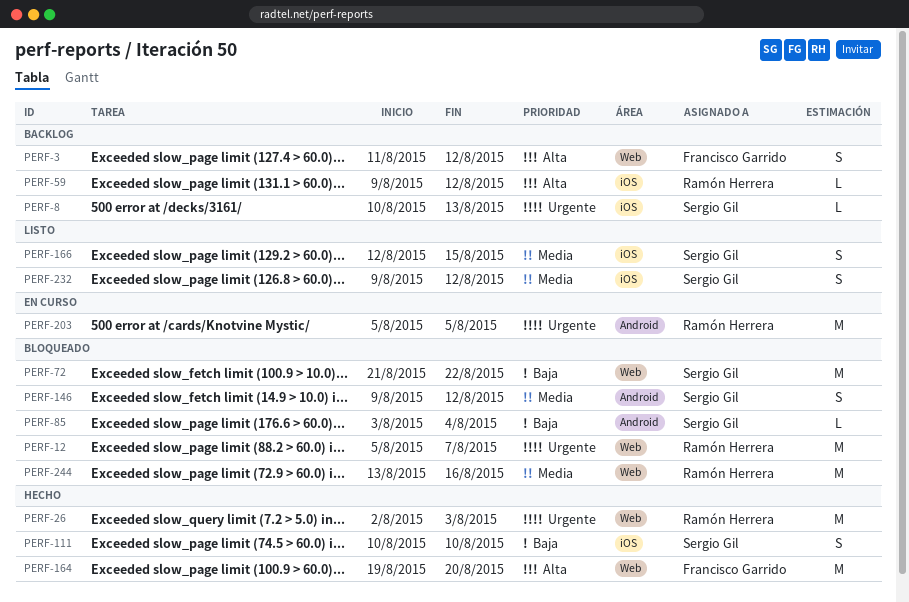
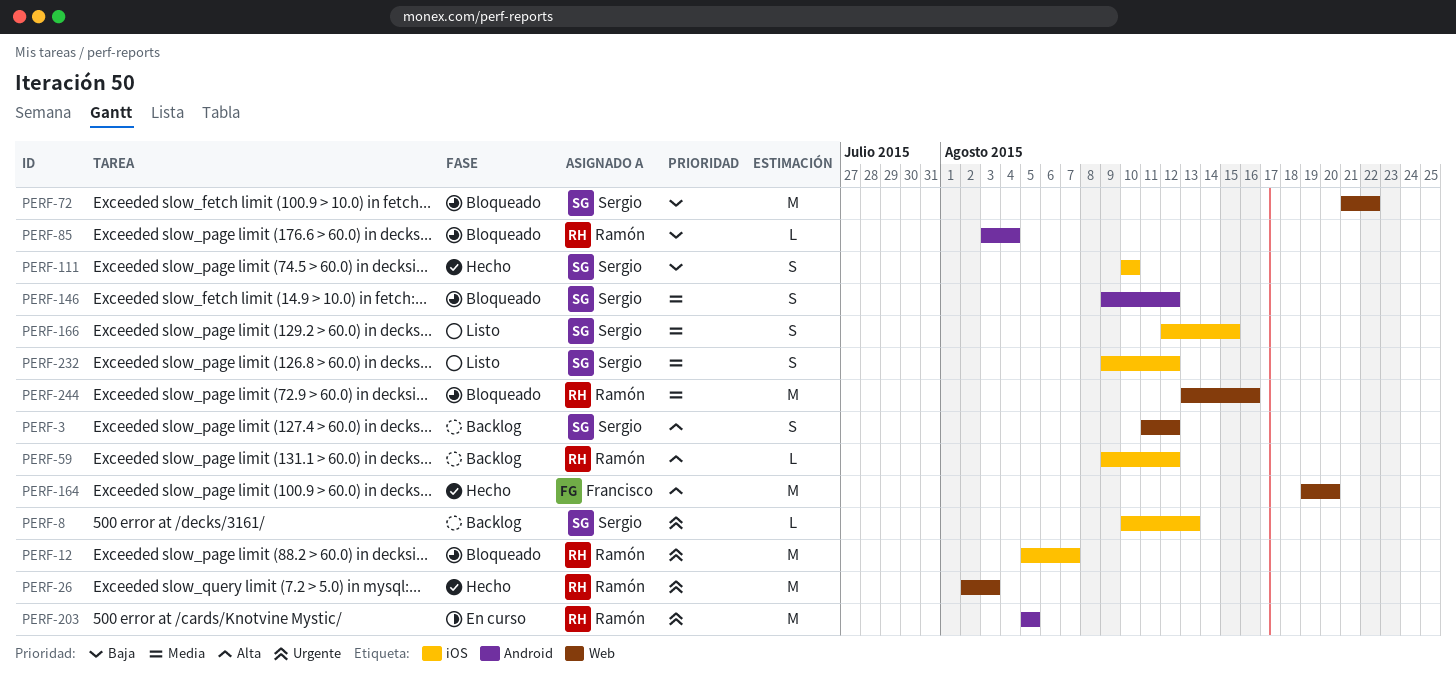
PERF-3, owner: Francisco Garrido -> Sergio Gil
PERF-12, label: Web -> iOS
PERF-85, owner: Sergio Gil -> Ramón Herrera

